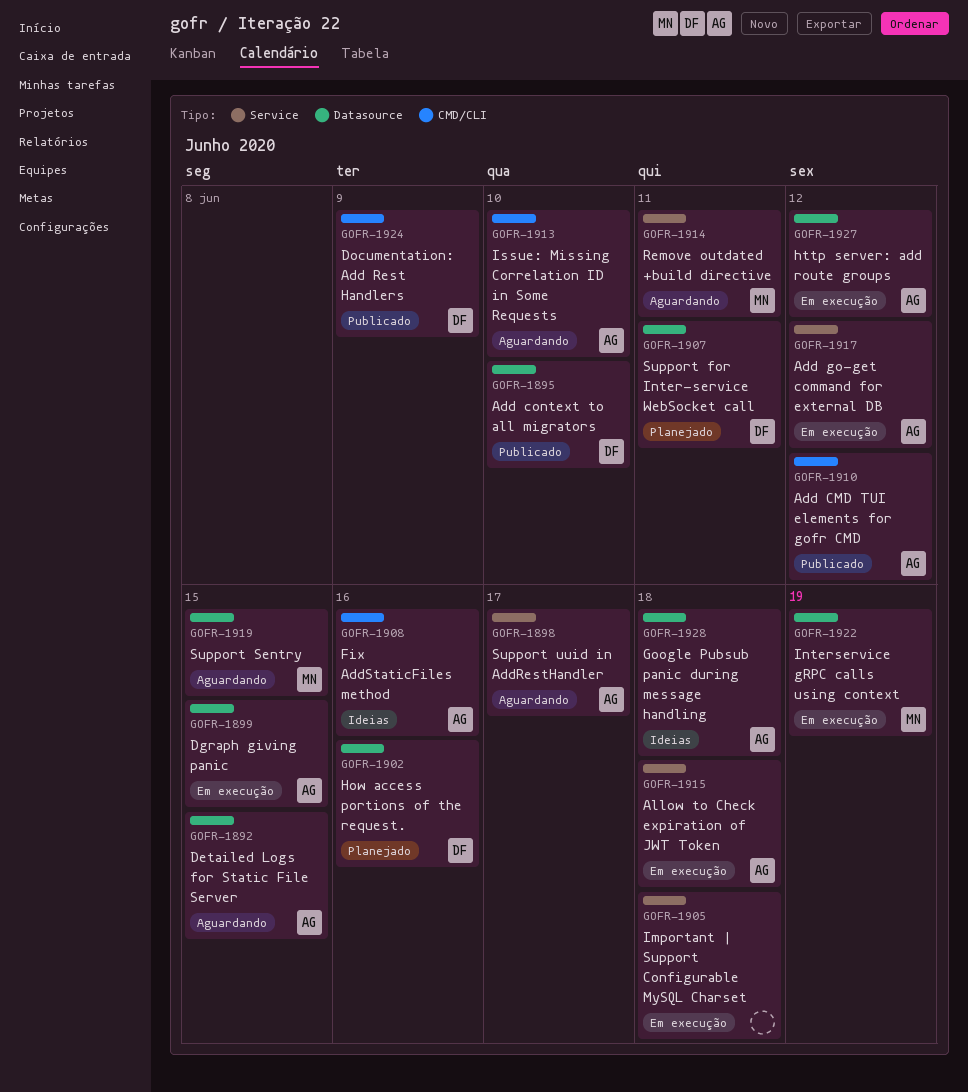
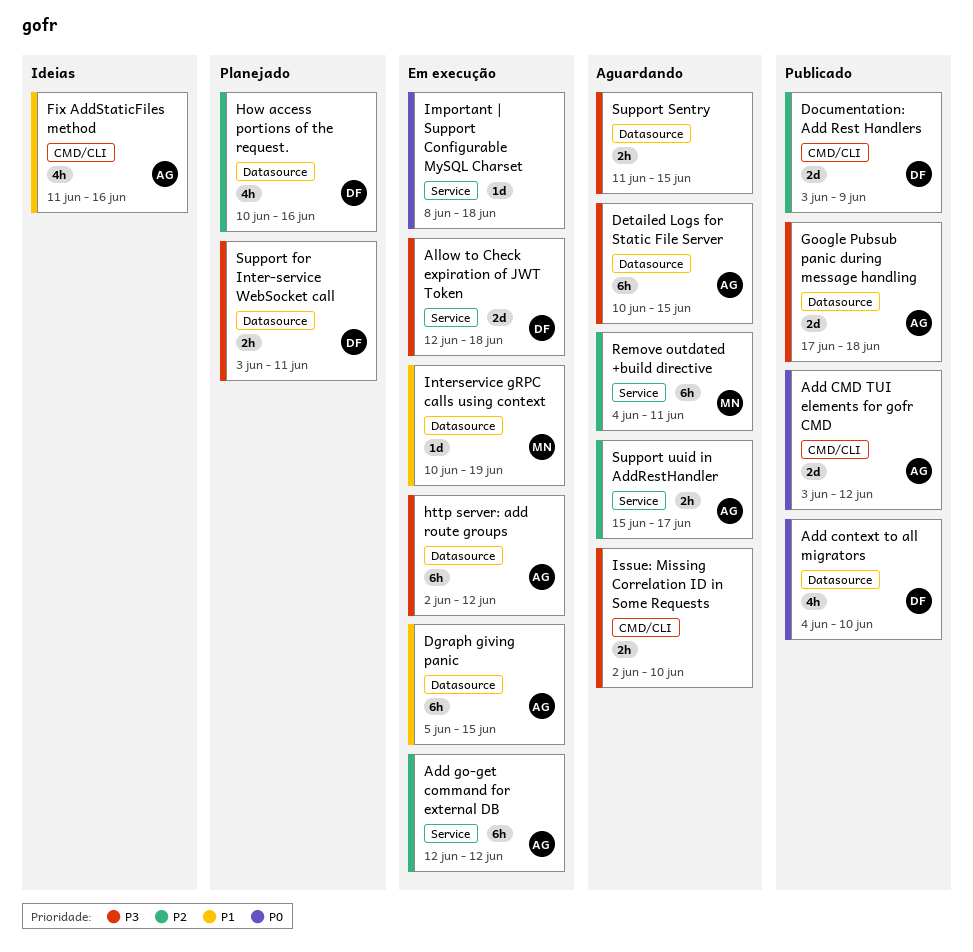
Allow to Check expiration of JWT Token, owner: AG -> DF
Google Pubsub panic during message handling, status: Ideias -> Publicado
Issue: Missing Correlation ID in Some Requests, owner: AG -> none
Support Sentry, owner: MN -> none

